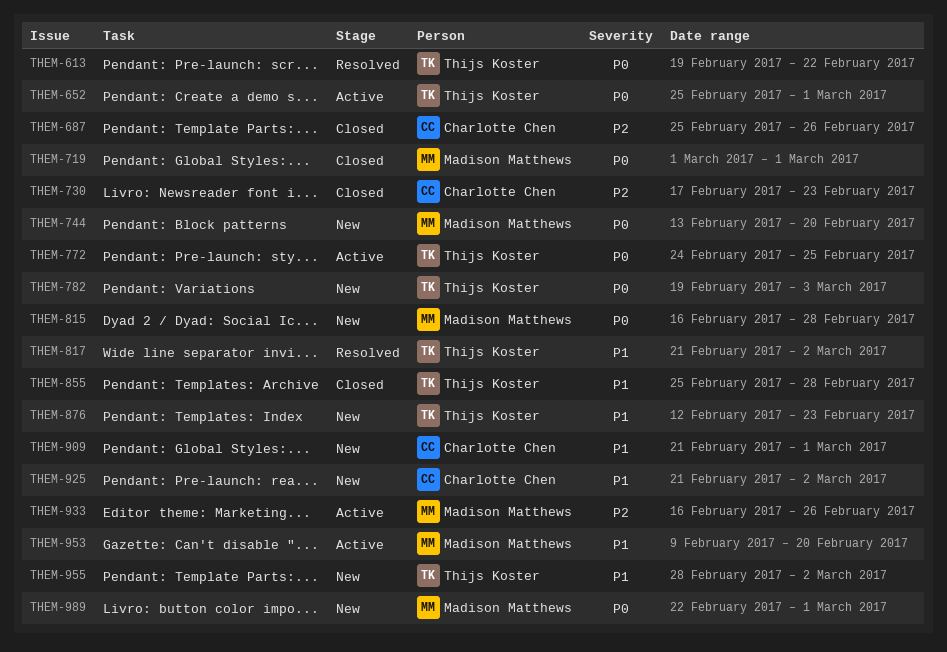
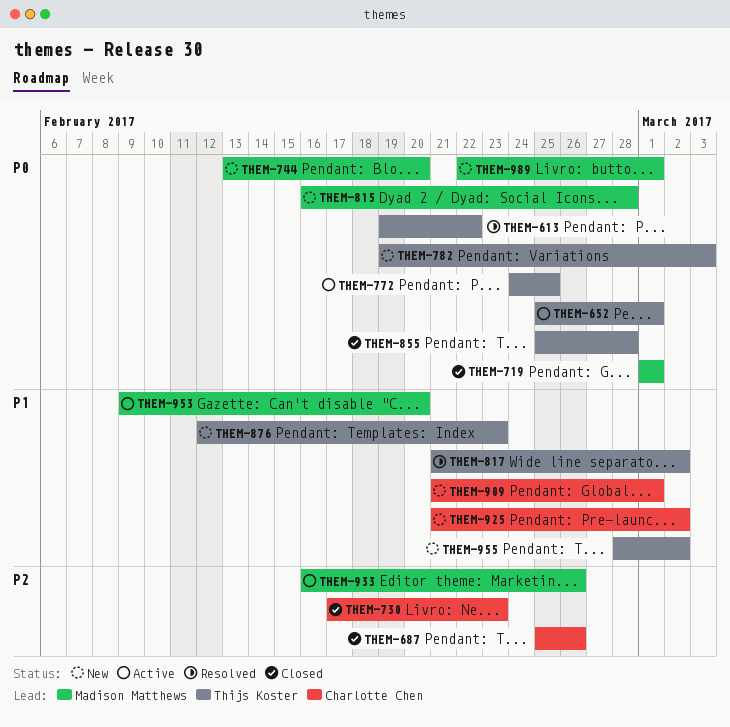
THEM-855, priority: P1 -> P0

